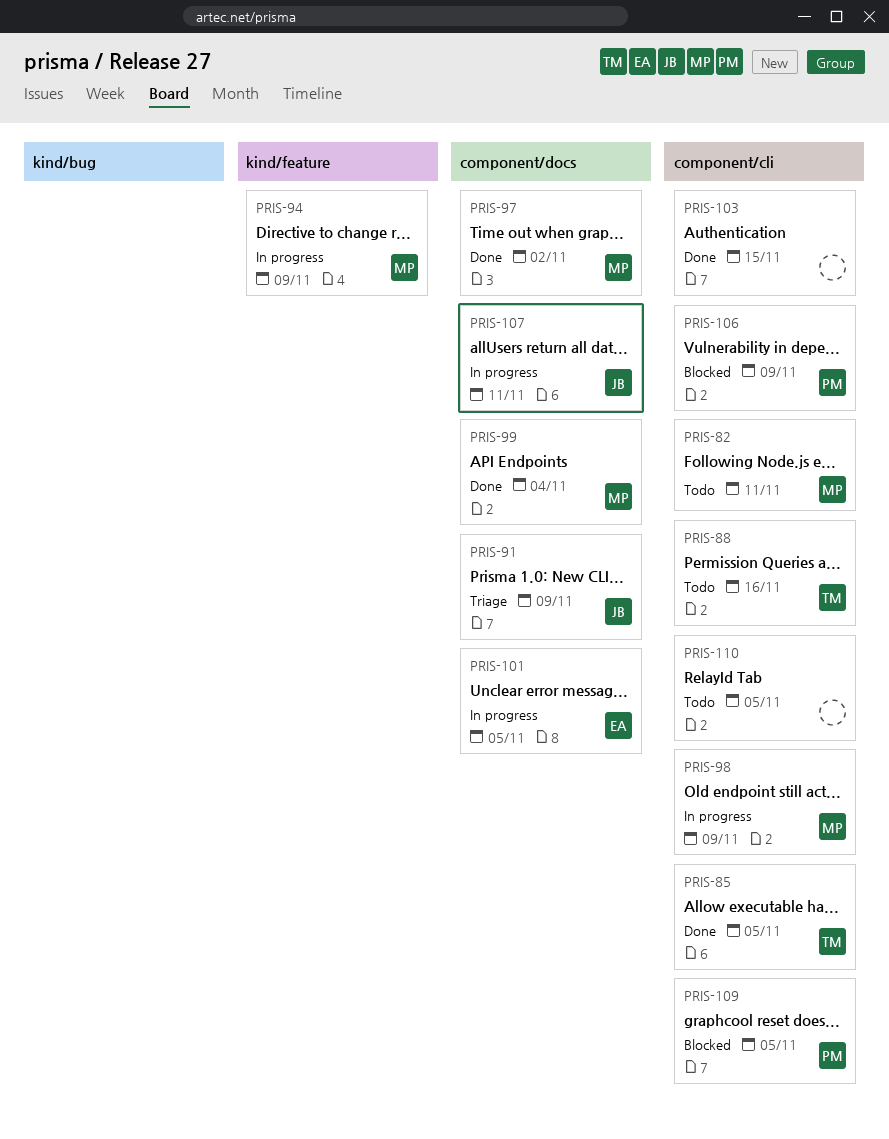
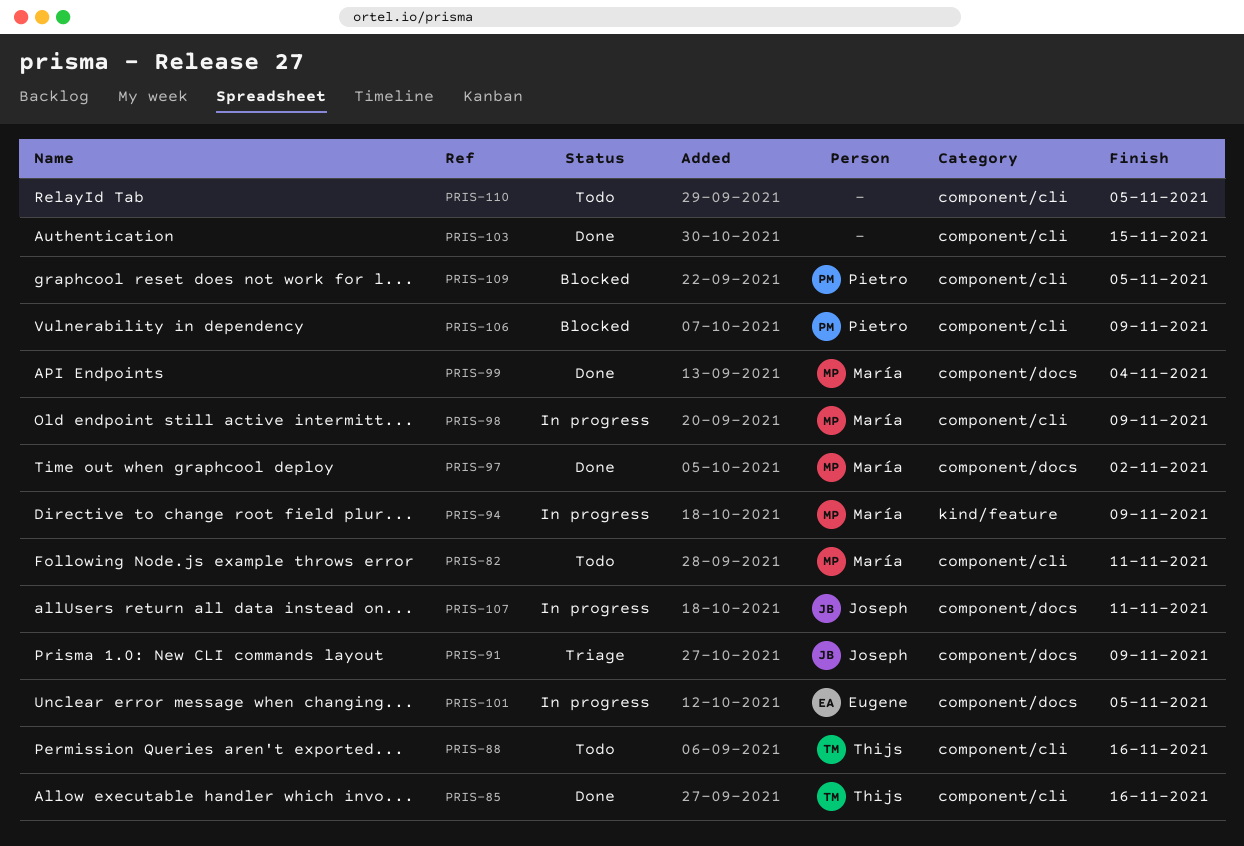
PRIS-85, due: Nov 5 -> Nov 16

